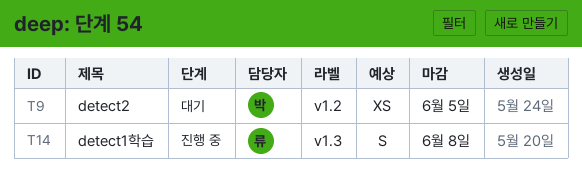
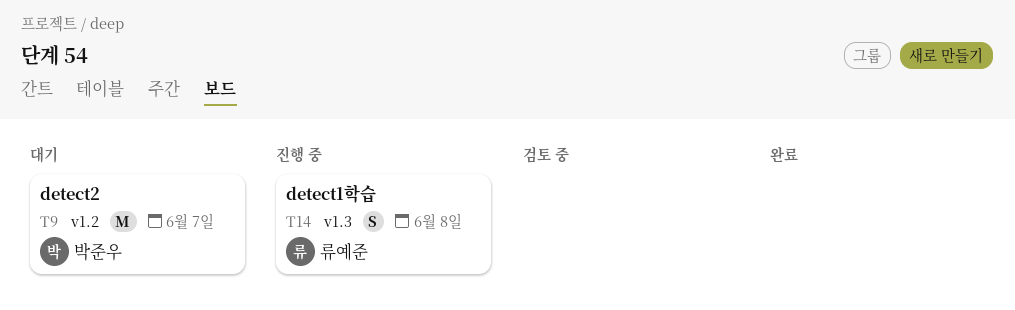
T9, estimate: XS -> M
T9, due: Jun 5 -> Jun 7

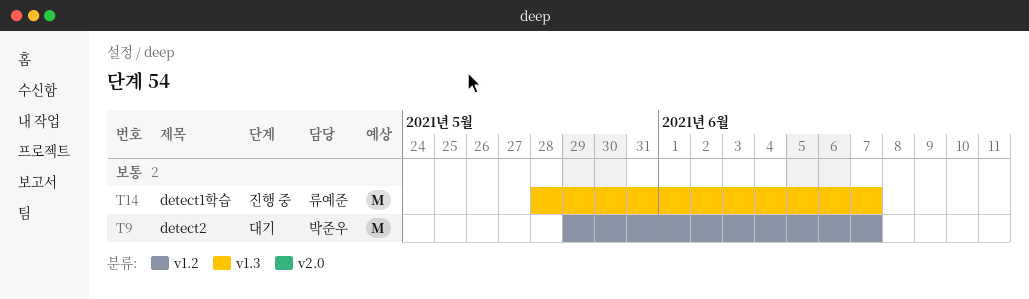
T14, estimate: S -> M
T14, due: Jun 8 -> Jun 7

